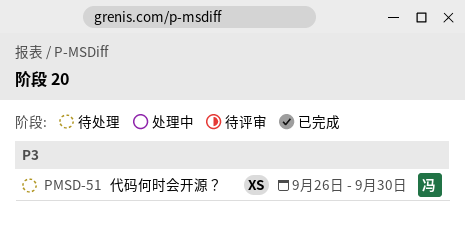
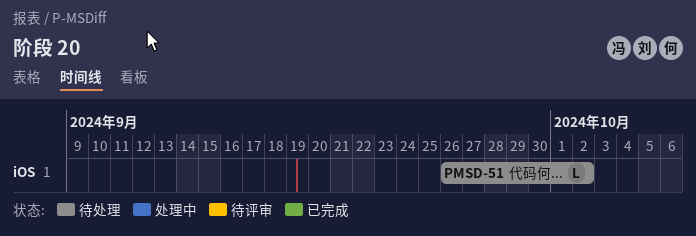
PMSD-51, estimate: XS -> L
PMSD-51, due: Sep 30 -> Oct 2

